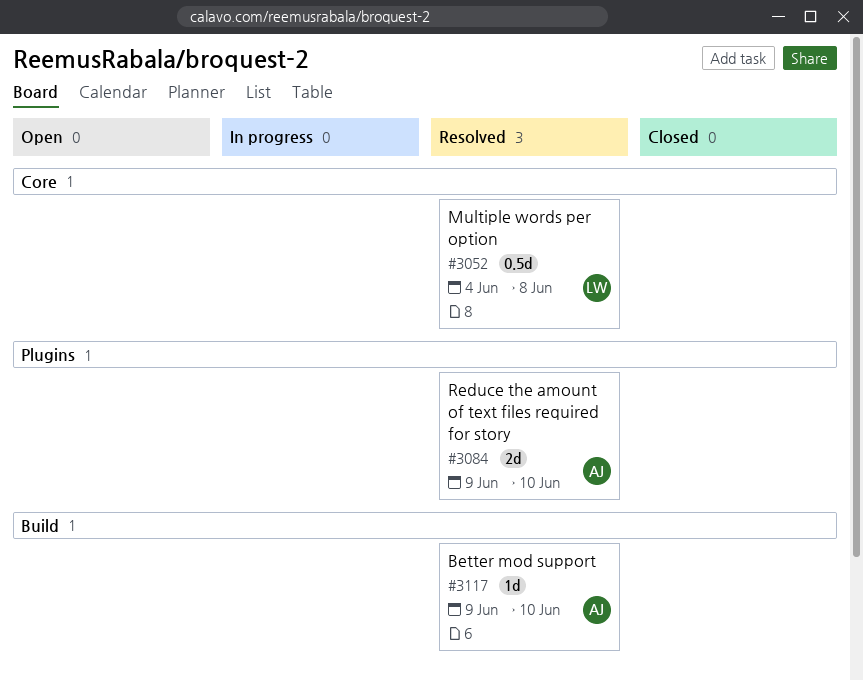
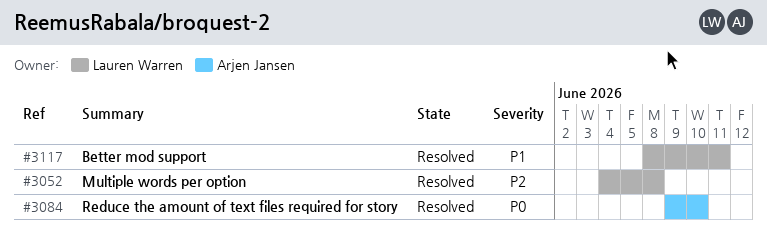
#3117, owner: Arjen Jansen -> Lauren Warren
#3117, start: Jun 9 -> Jun 8
#3117, due: Jun 10 -> Jun 11

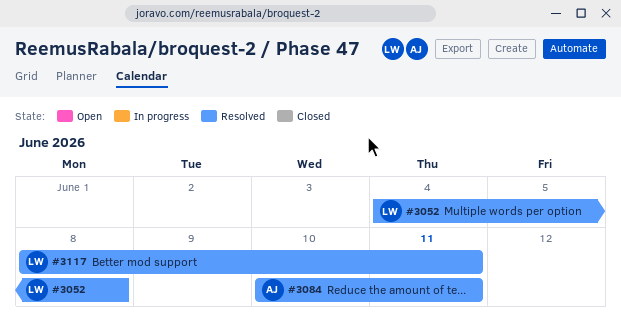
#3084, start: Jun 9 -> Jun 10
#3084, due: Jun 10 -> Jun 11

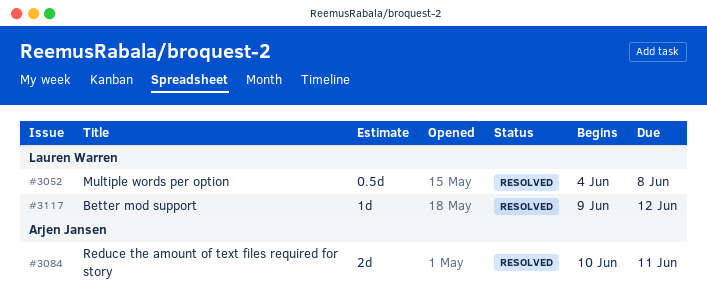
#3117, start: Jun 8 -> Jun 9
#3117, due: Jun 11 -> Jun 12

